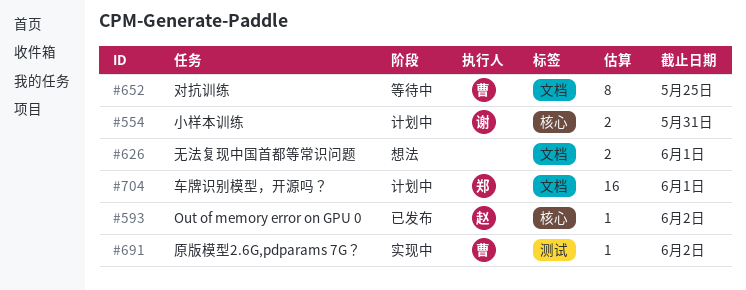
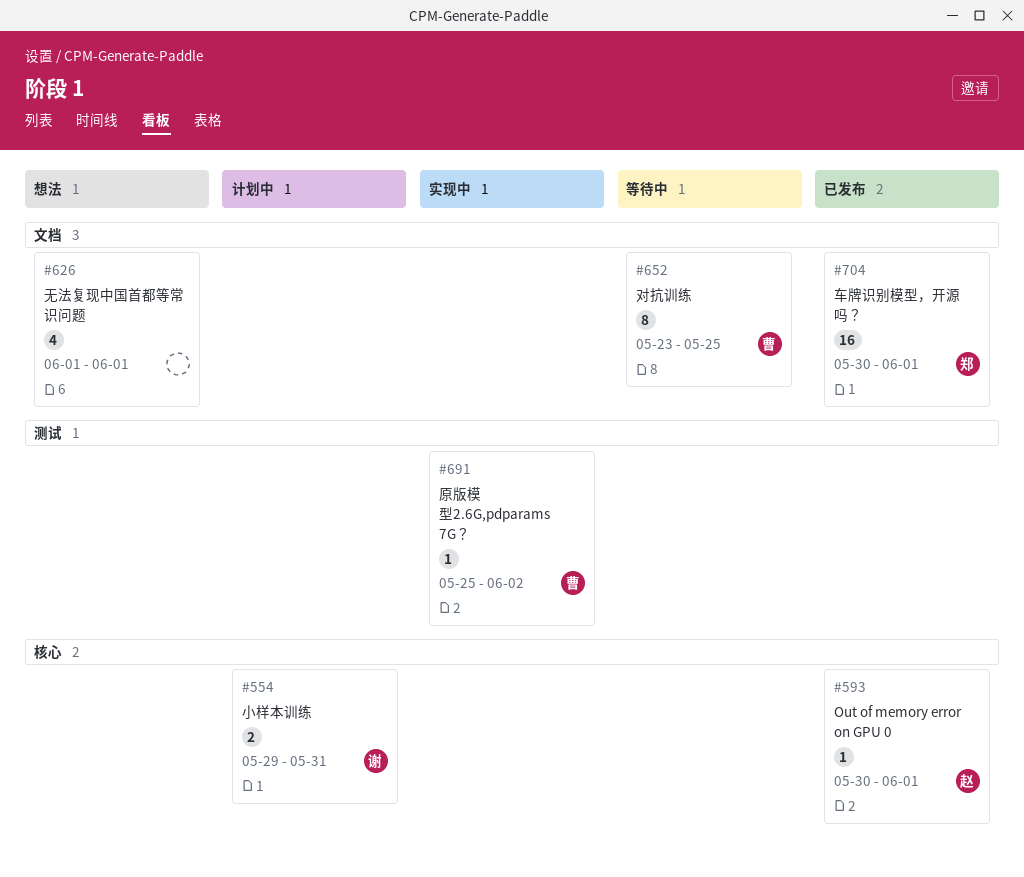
#593, due: Jun 2 -> Jun 1
#626, estimate: 2 -> 4
#704, status: 计划中 -> 已发布

